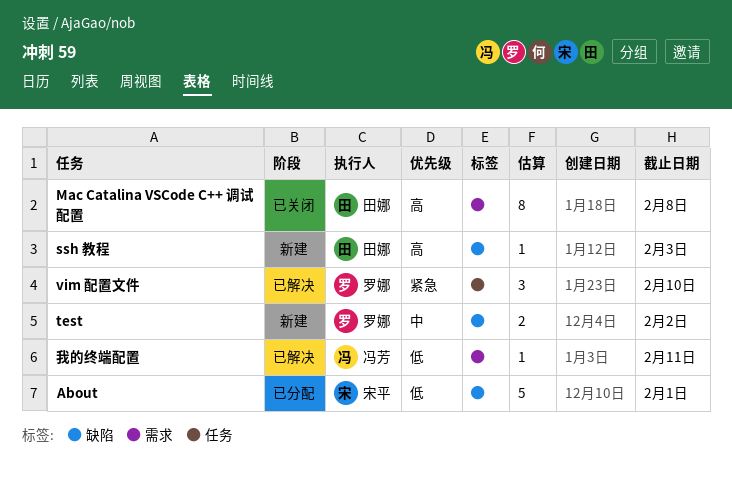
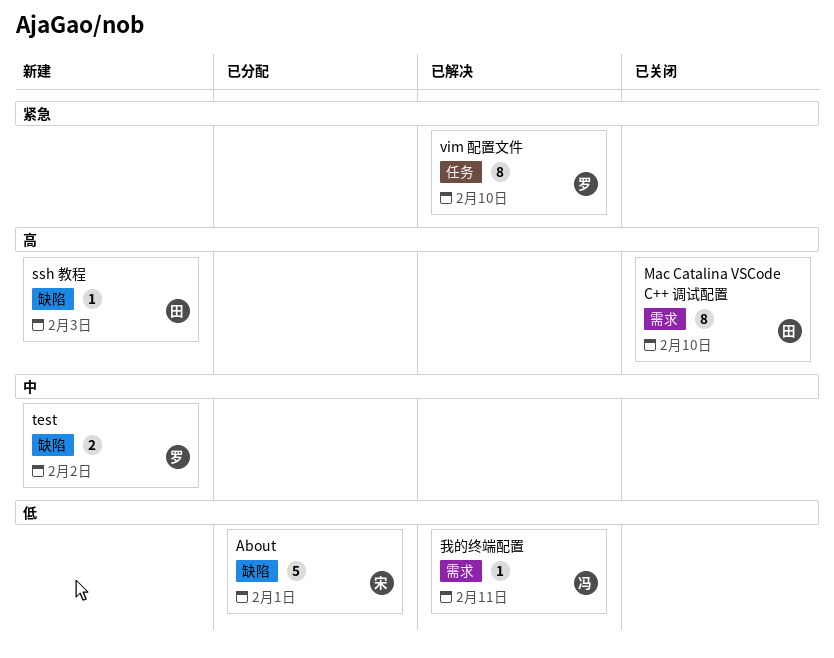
Mac Catalina VSCode C++ 调试配置, due: Feb 8 -> Feb 10
vim 配置文件, estimate: 3 -> 8

